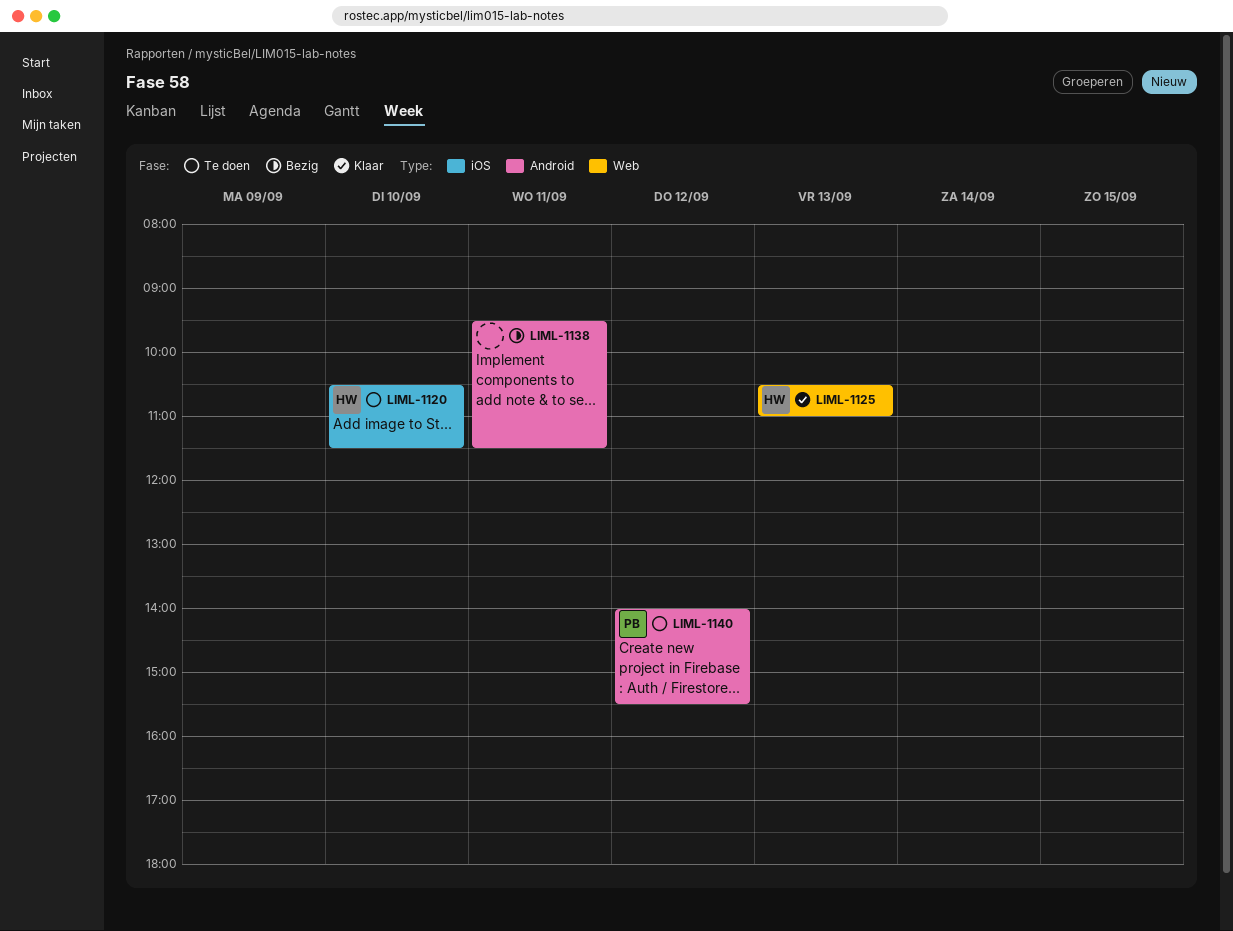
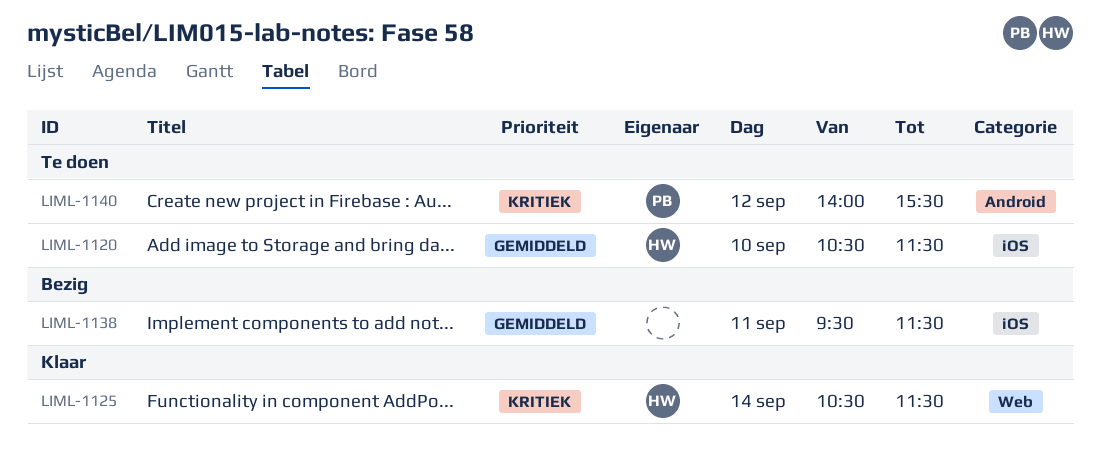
LIML-1125, day: Sep 13 -> Sep 14
LIML-1125, ends: 11:00 -> 11:30
LIML-1138, label: Android -> iOS

